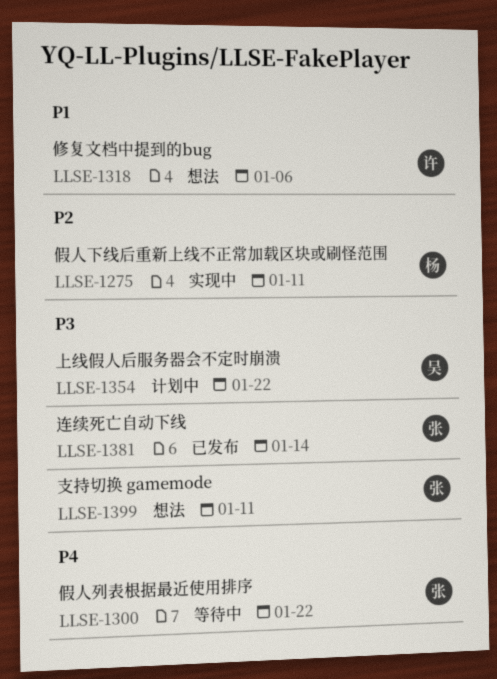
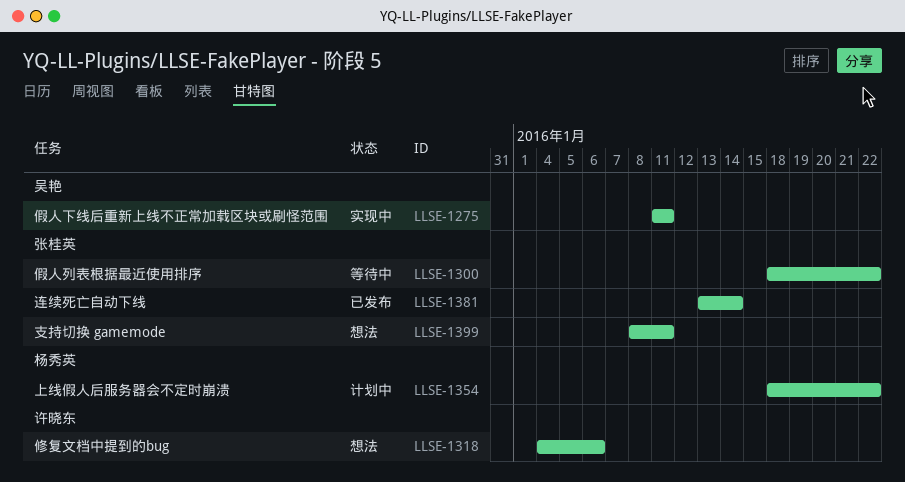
LLSE-1275, owner: 杨秀英 -> 吴艳
LLSE-1354, owner: 吴艳 -> 杨秀英

